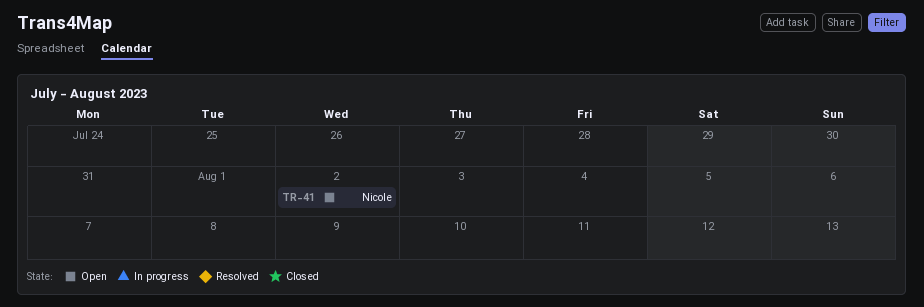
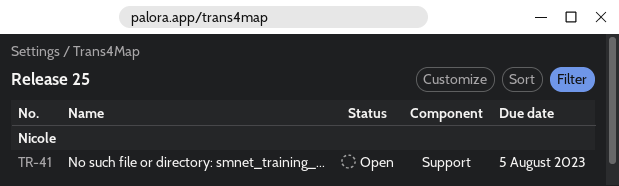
TR-41, due: Aug 2 -> Aug 5

